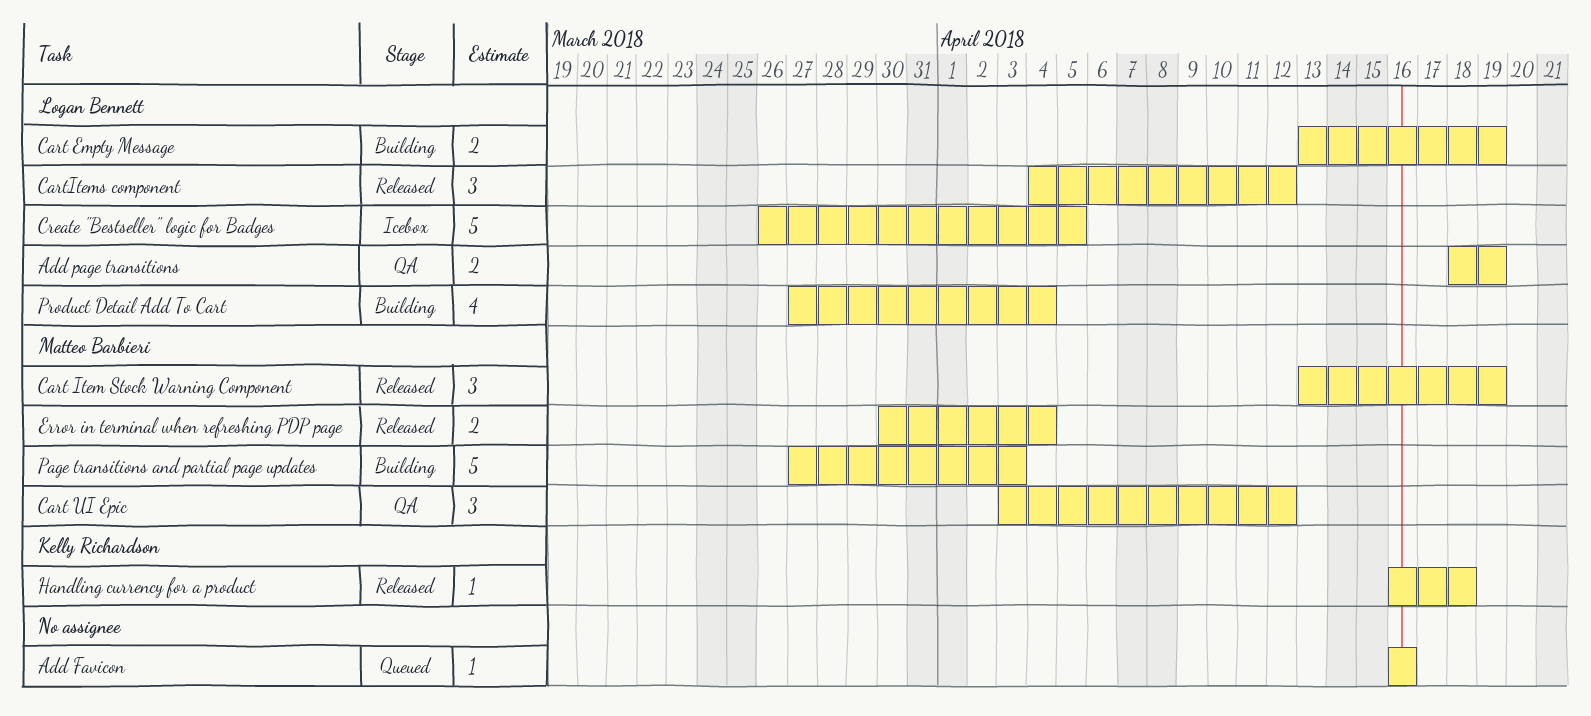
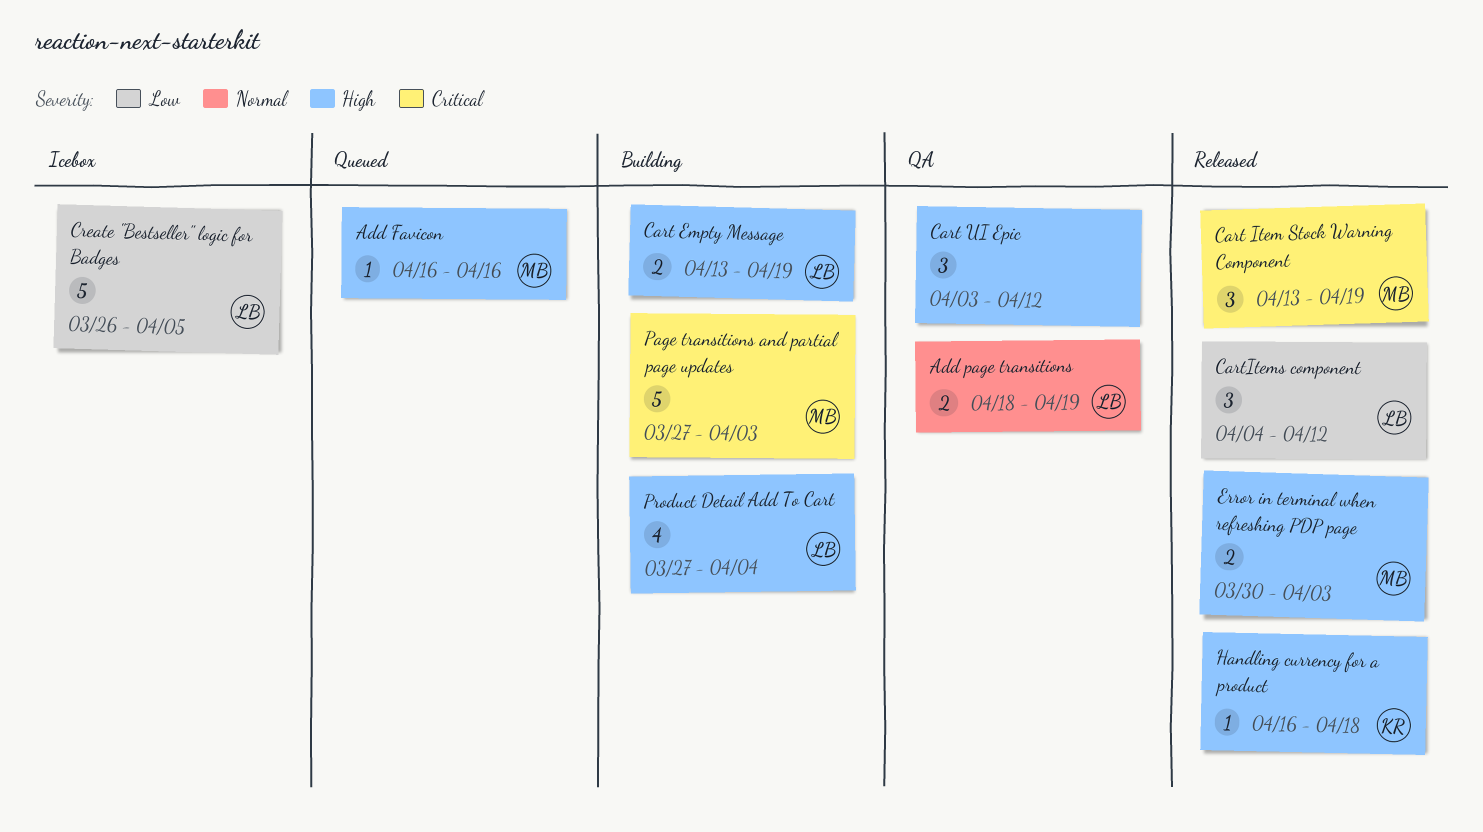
Add Favicon, owner: none -> Matteo Barbieri
Cart UI Epic, owner: Matteo Barbieri -> none
Error in terminal when refreshing PDP page, due: Apr 4 -> Apr 3

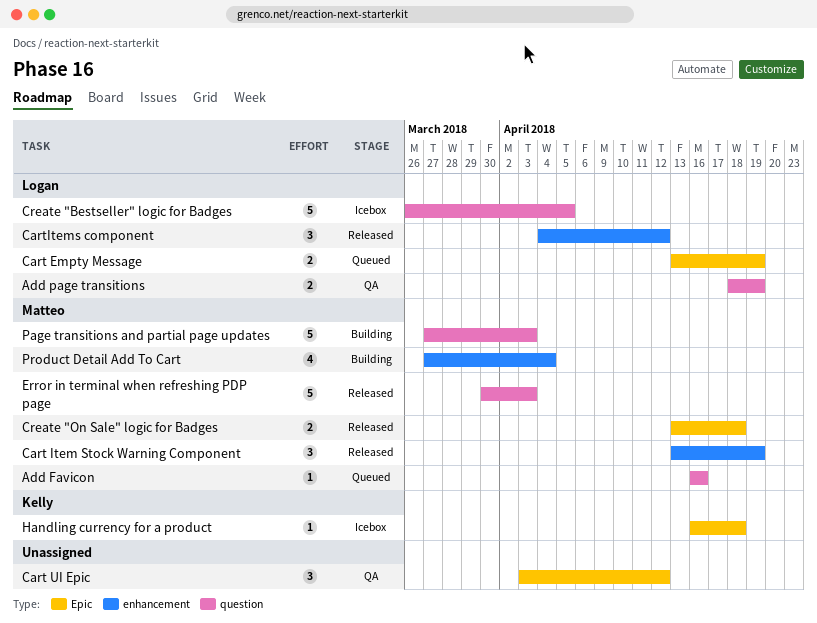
Cart Empty Message, status: Building -> Queued
Create "On Sale" logic for Badges: none -> present
Error in terminal when refreshing PDP page, estimate: 2 -> 5
Handling currency for a product, status: Released -> Icebox
Product Detail Add To Cart, owner: Logan -> Matteo

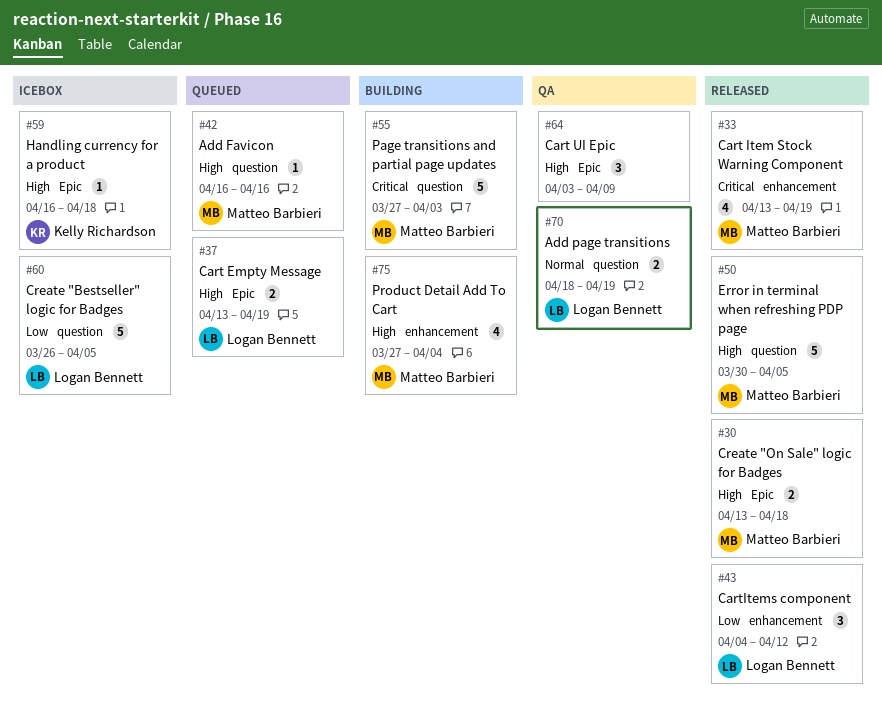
Cart Item Stock Warning Component, estimate: 3 -> 4
Cart UI Epic, due: Apr 12 -> Apr 9
Error in terminal when refreshing PDP page, due: Apr 3 -> Apr 5

